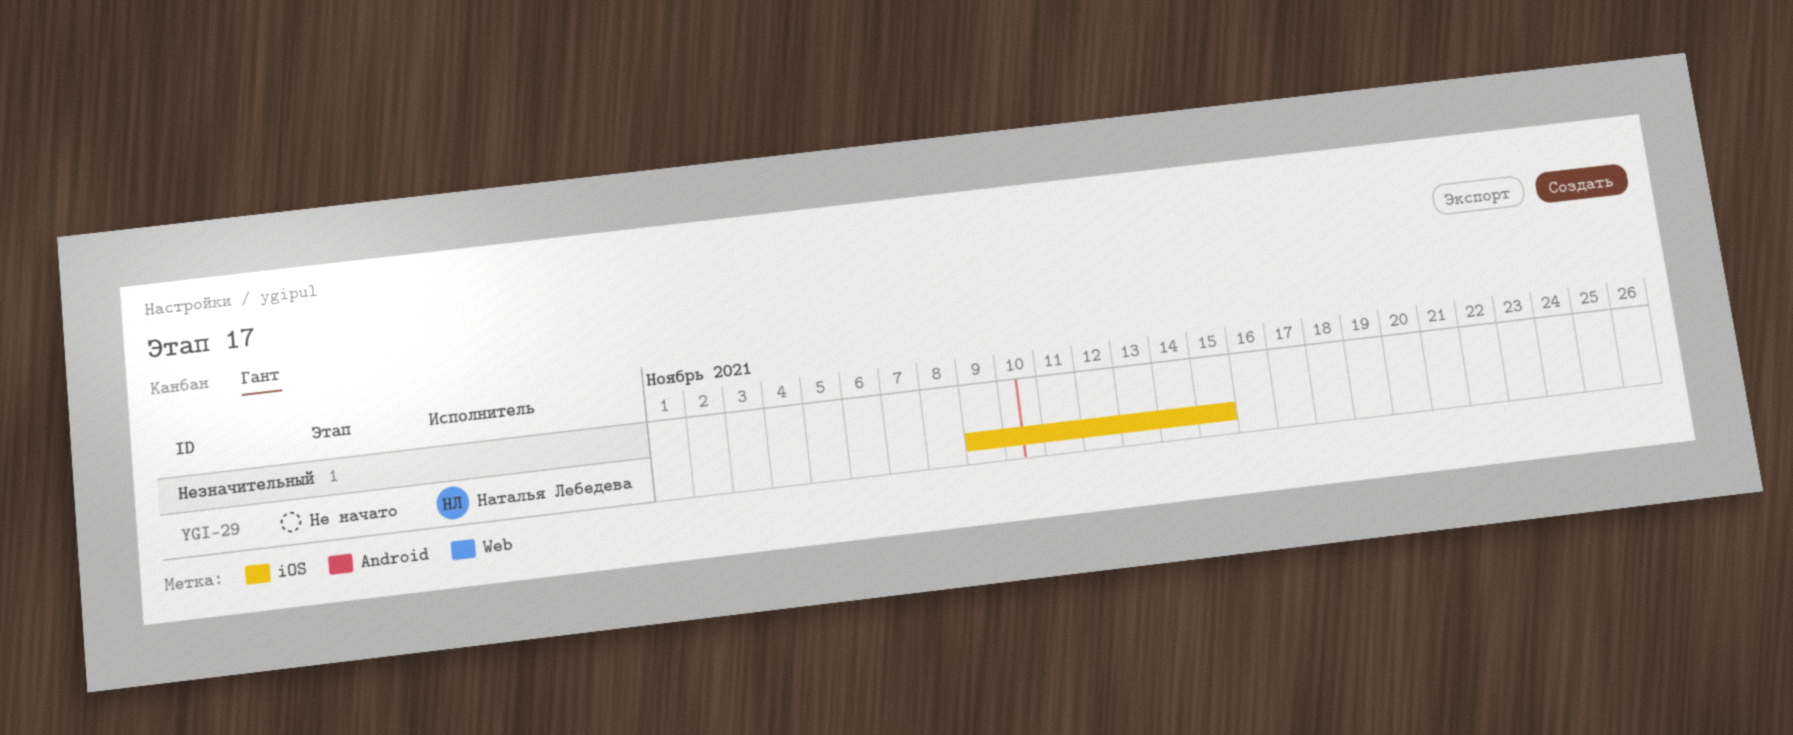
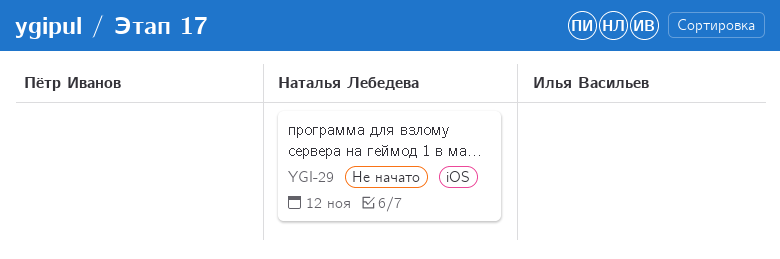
YGI-29, due: Nov 15 -> Nov 12

